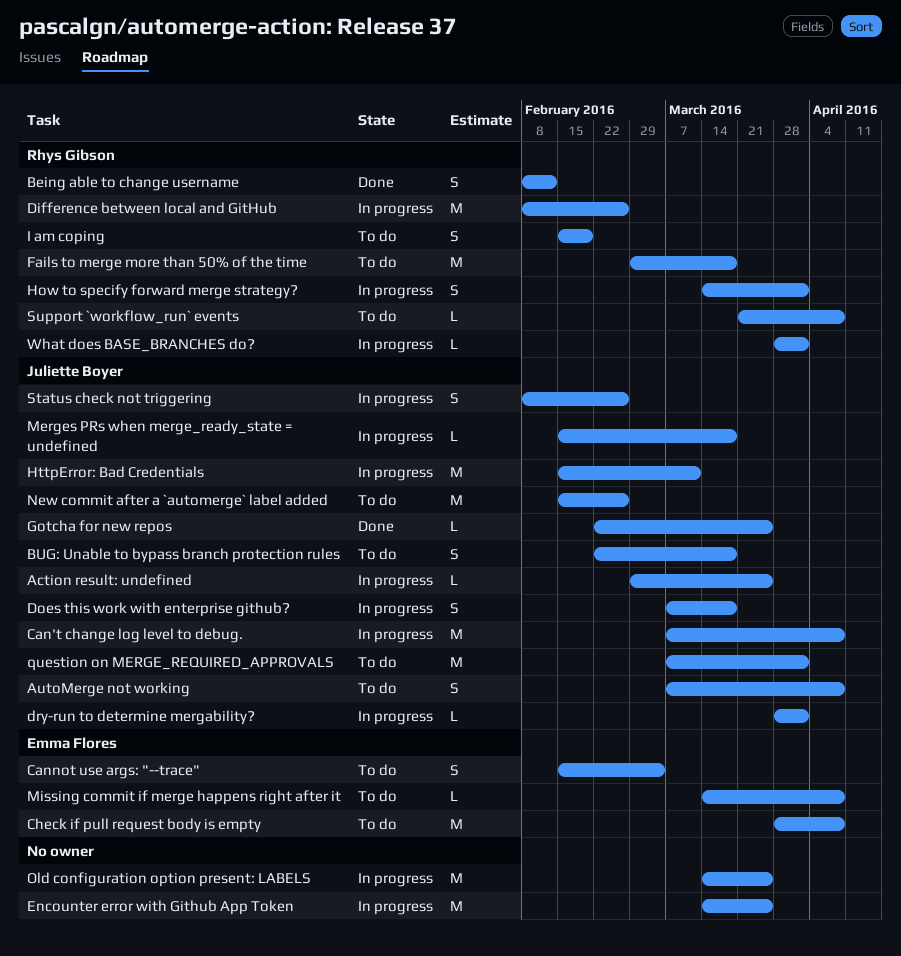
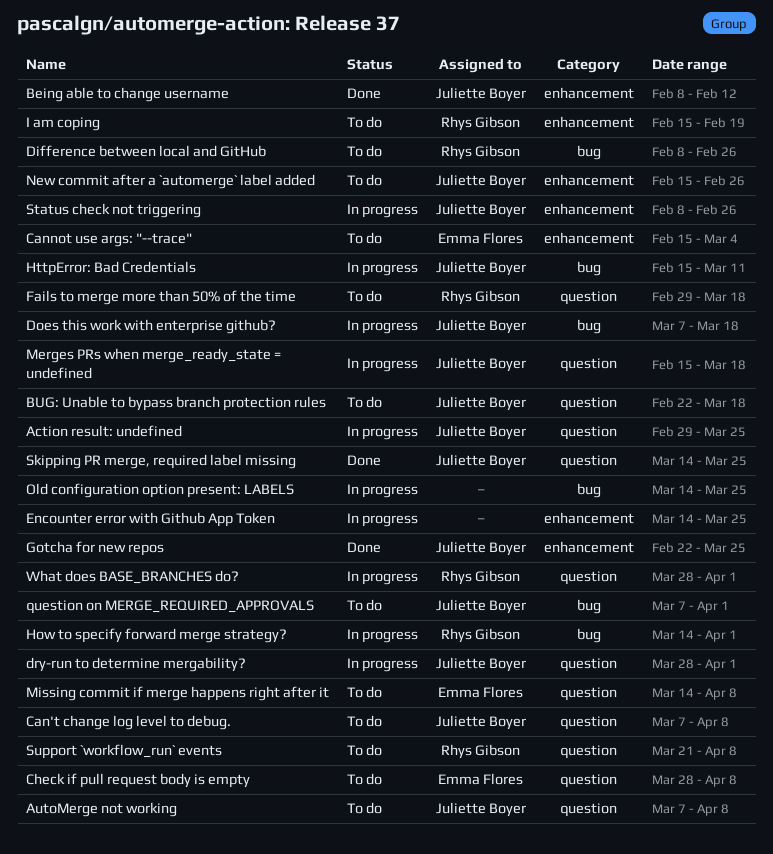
Being able to change username, owner: Rhys Gibson -> Juliette Boyer
Can't change log level to debug., status: In progress -> To do
Difference between local and GitHub, status: In progress -> To do
Skipping PR merge, required label missing: none -> present

